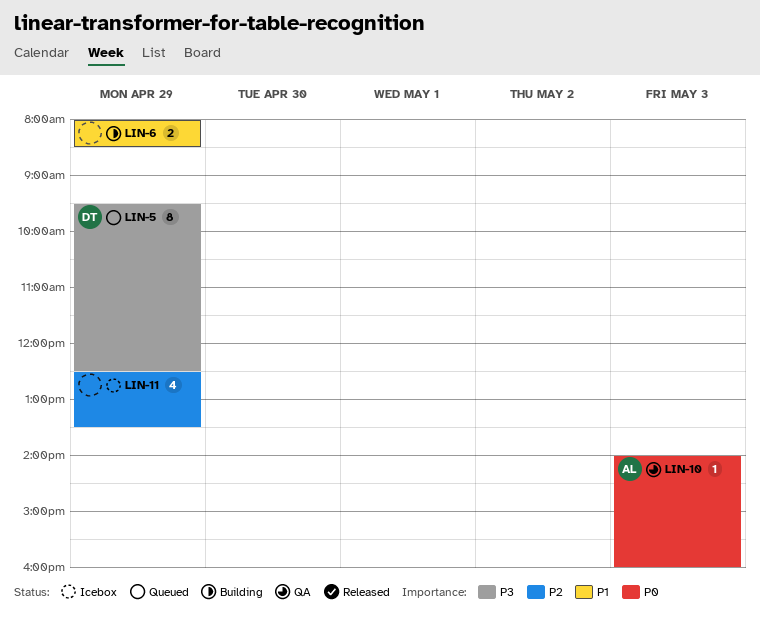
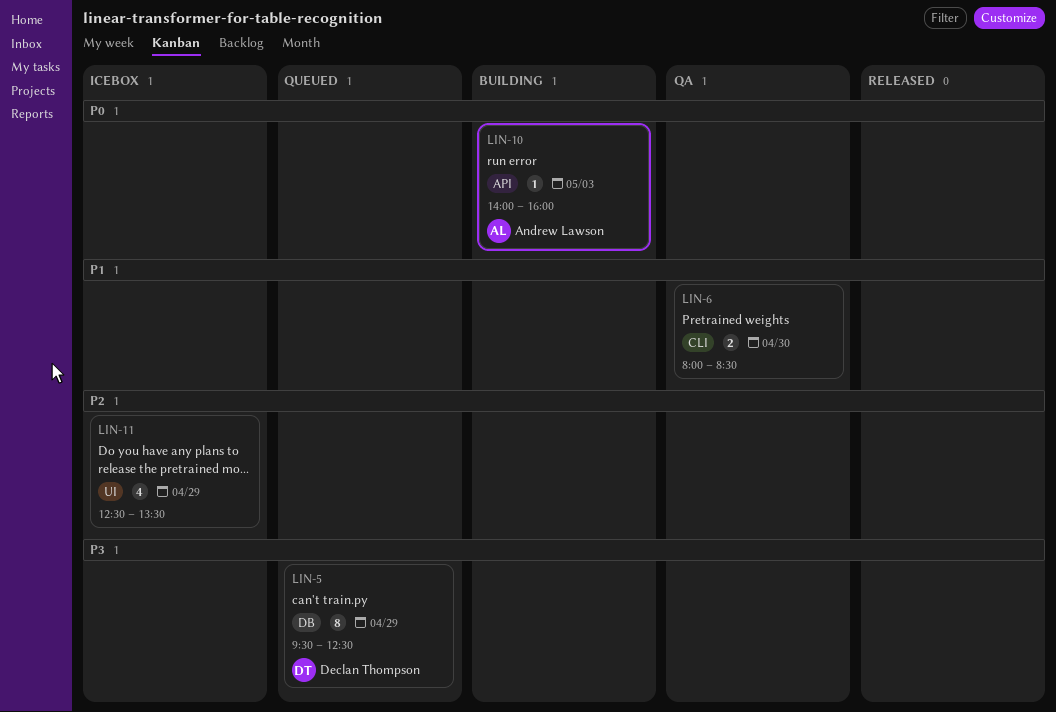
LIN-6, status: Building -> QA
LIN-6, day: Apr 29 -> Apr 30
LIN-10, status: QA -> Building

